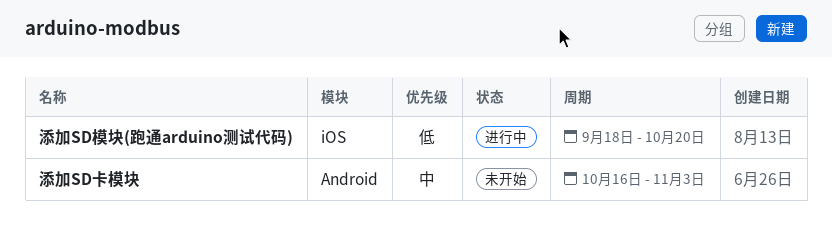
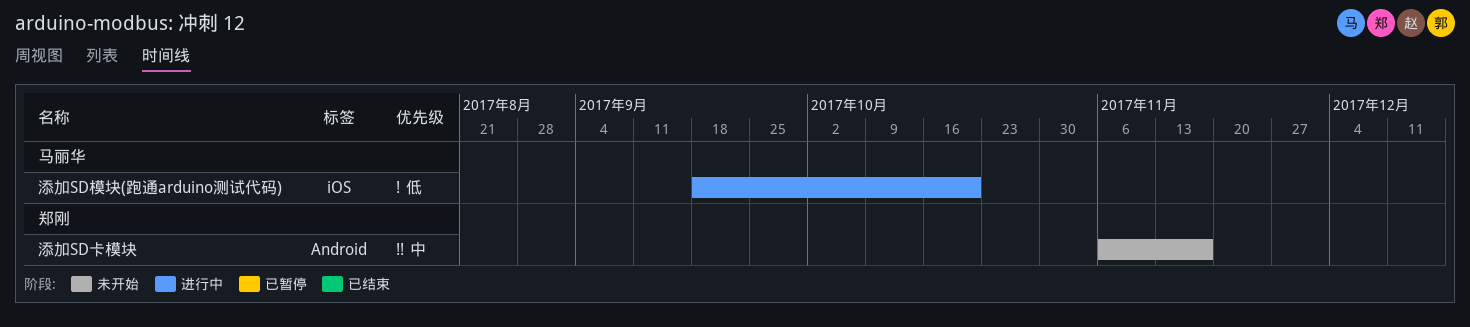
添加SD卡模块, start: Oct 16 -> Nov 6
添加SD卡模块, due: Nov 3 -> Nov 17

